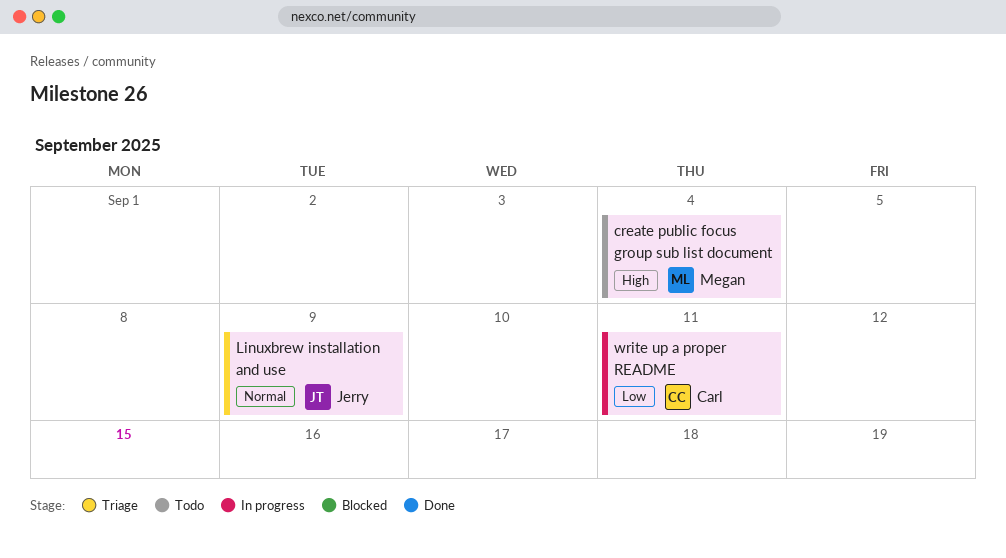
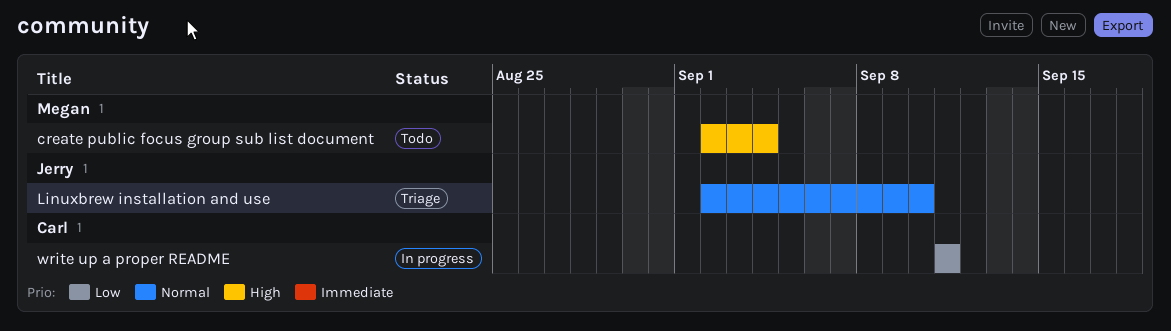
Linuxbrew installation and use, due: Sep 9 -> Sep 10

